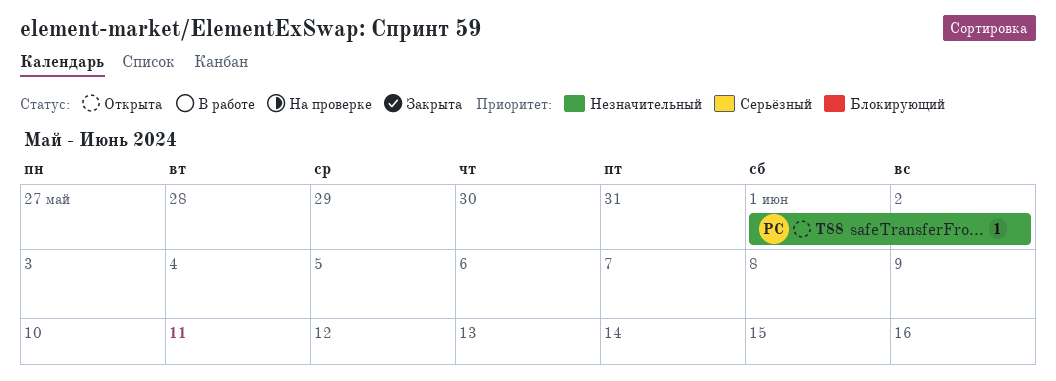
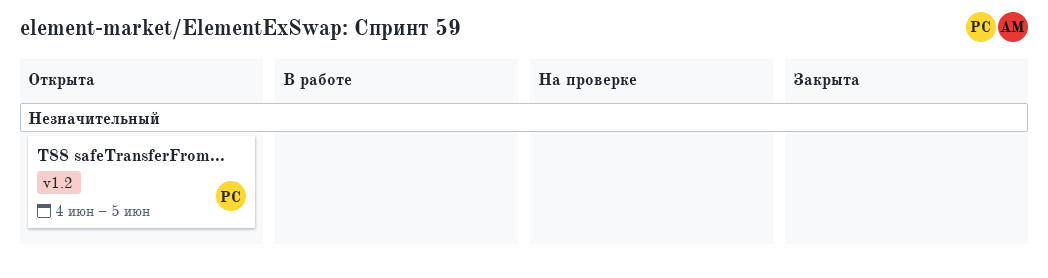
T88, start: Jun 1 -> Jun 4
T88, due: Jun 2 -> Jun 5

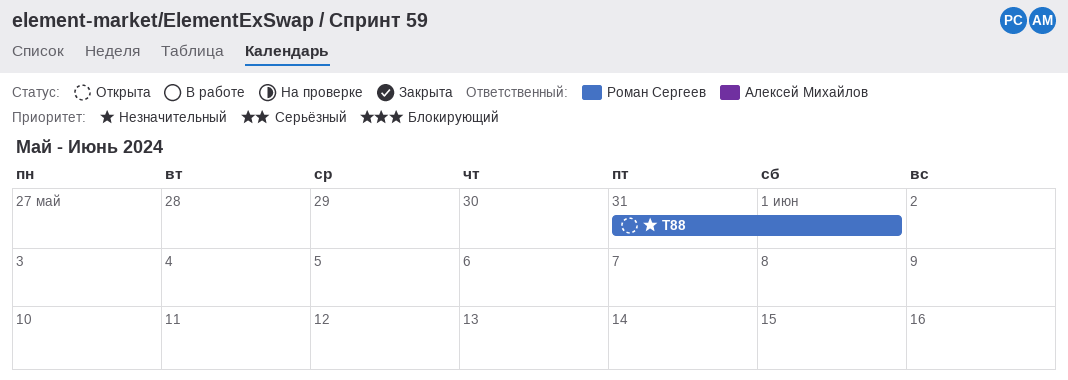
T88, start: Jun 4 -> May 31
T88, due: Jun 5 -> Jun 1

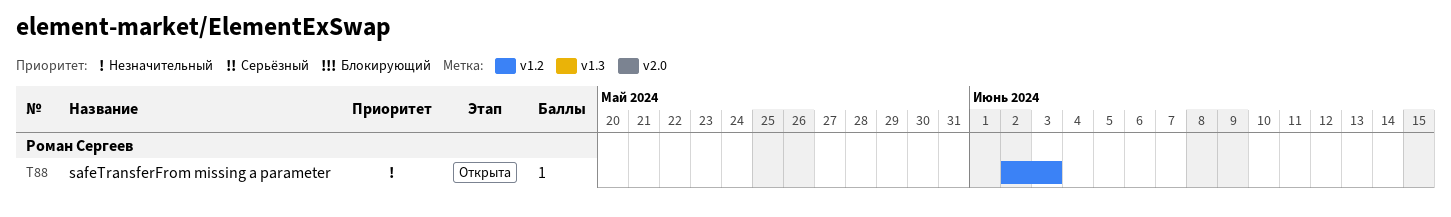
T88, start: May 31 -> Jun 2
T88, due: Jun 1 -> Jun 3

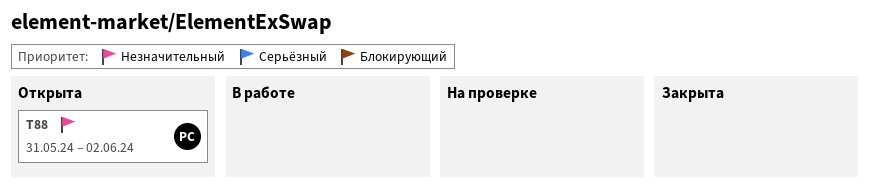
T88, start: Jun 2 -> May 31
T88, due: Jun 3 -> Jun 2

